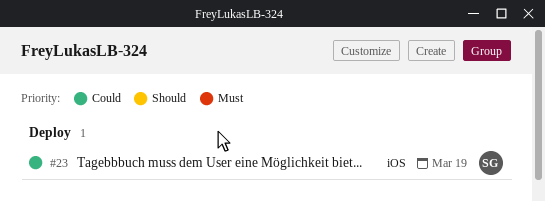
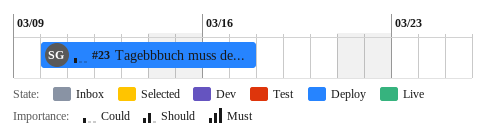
#23, due: Mar 19 -> Mar 17

